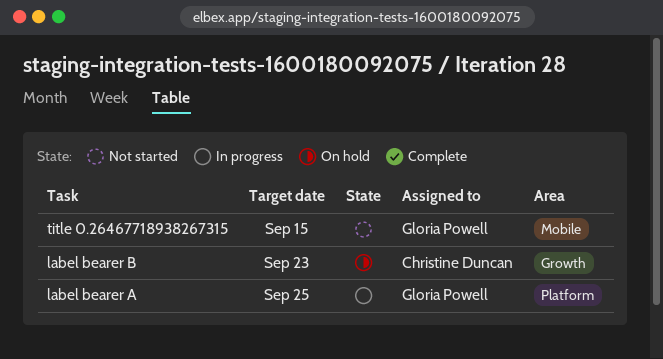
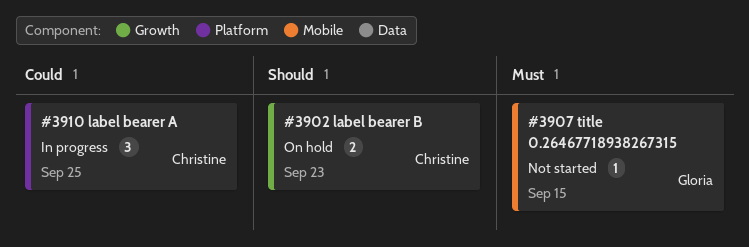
label bearer A, owner: Gloria Powell -> Christine Duncan

